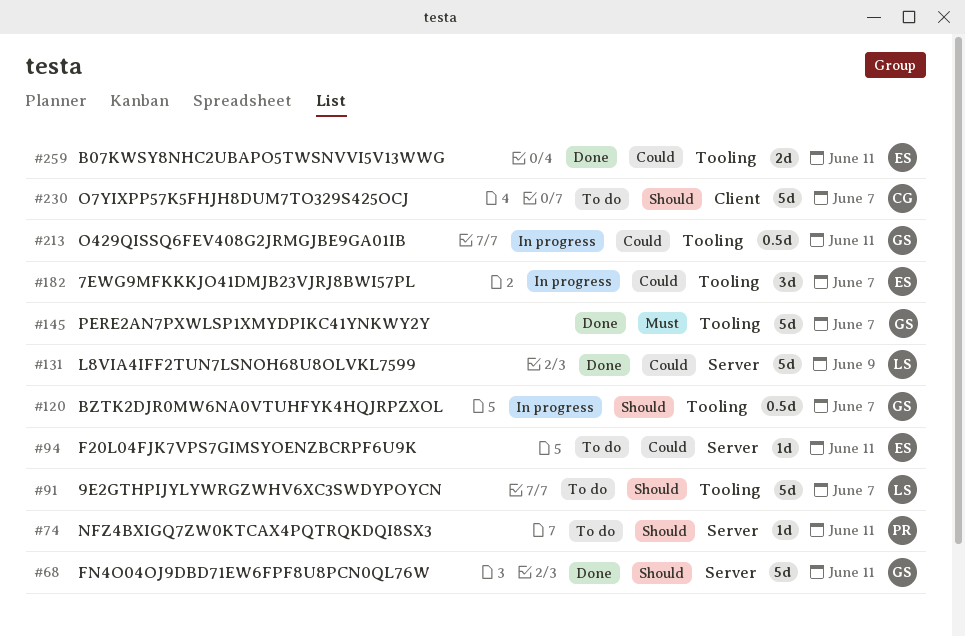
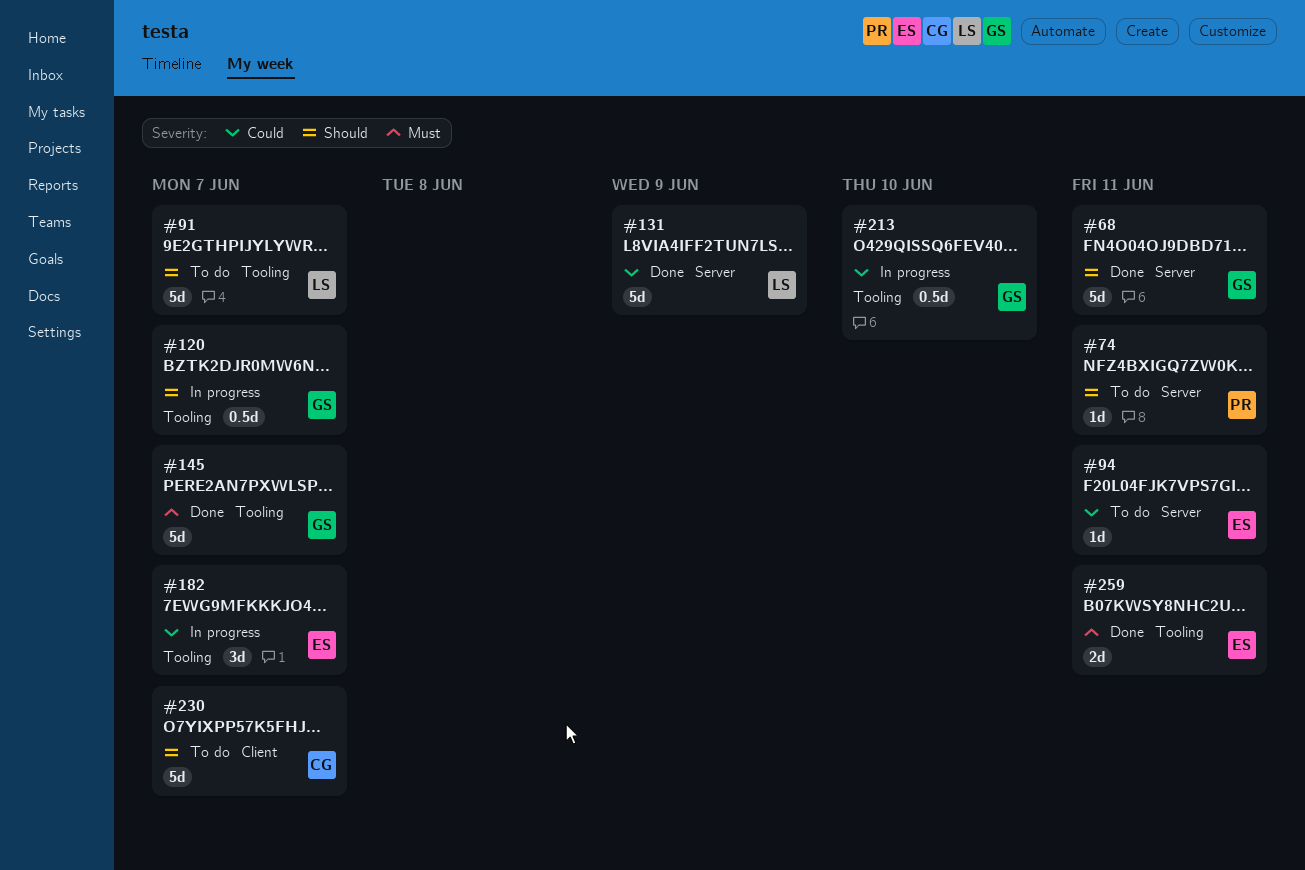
#213, due: Jun 11 -> Jun 10
#259, priority: Could -> Must

